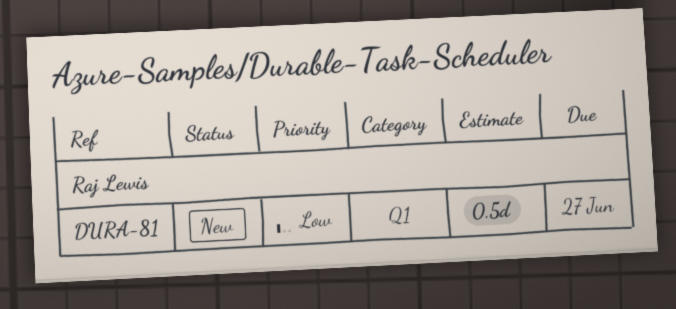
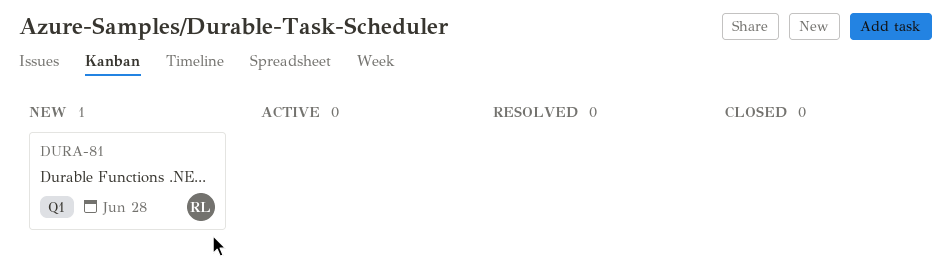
DURA-81, due: Jun 27 -> Jun 28

